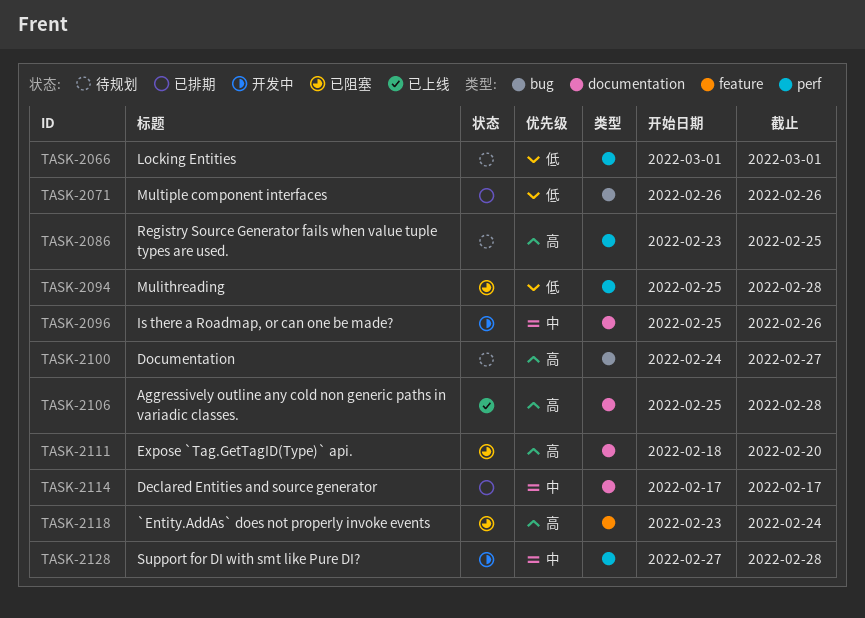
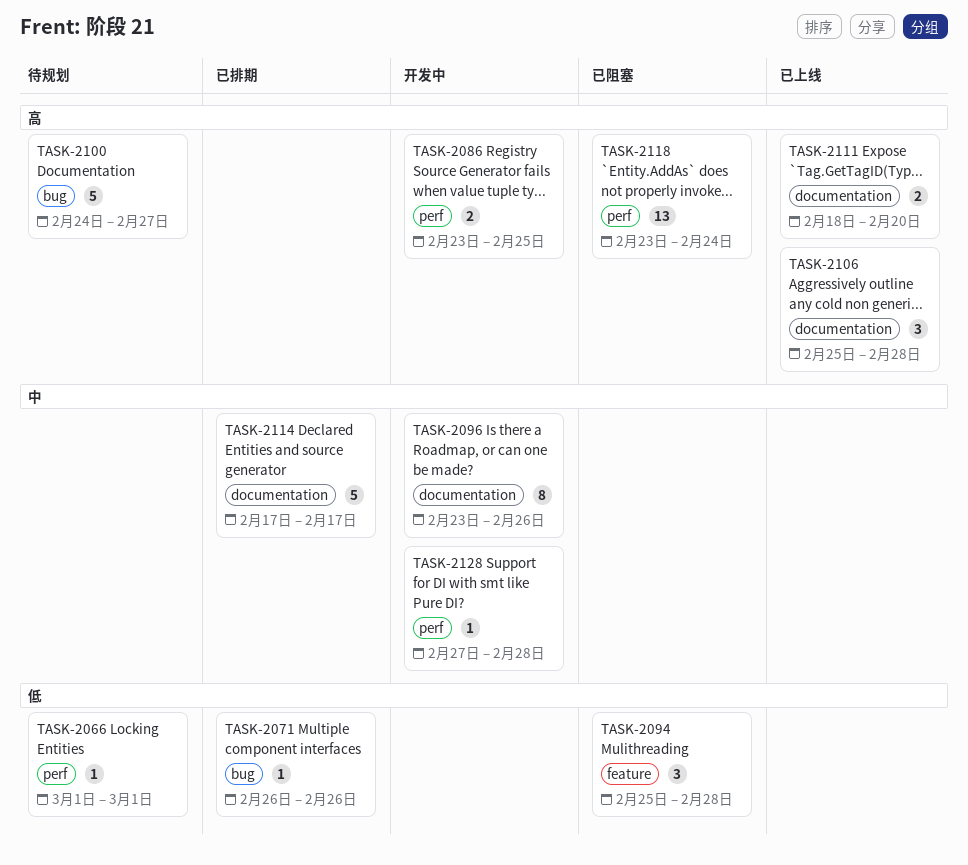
TASK-2086, status: 待规划 -> 开发中
TASK-2094, label: perf -> feature
TASK-2096, start: Feb 25 -> Feb 23
TASK-2111, status: 已阻塞 -> 已上线
TASK-2118, label: feature -> perf

